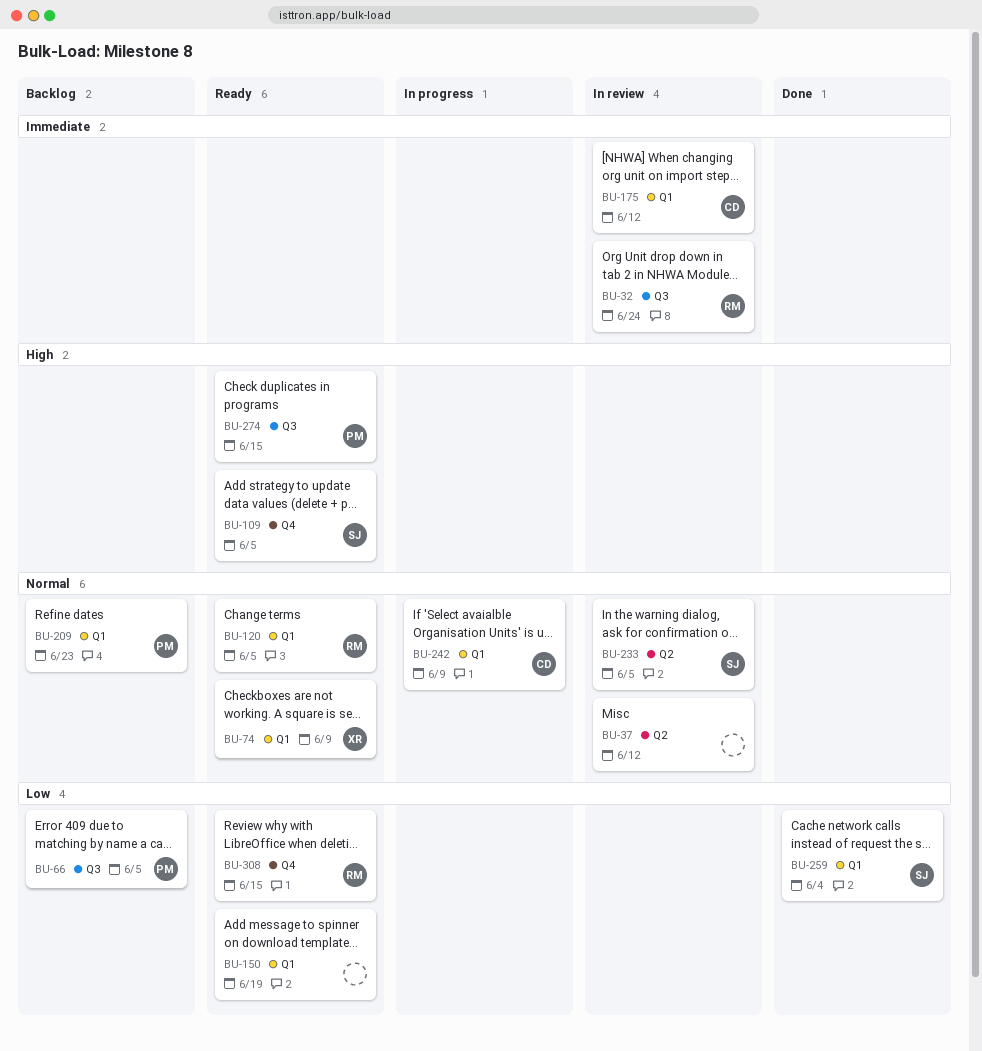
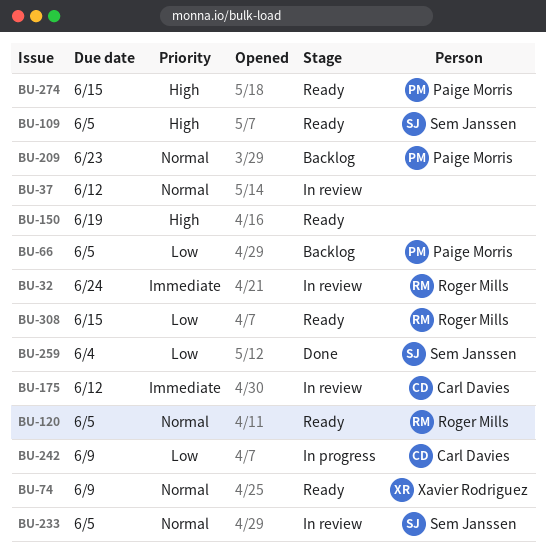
BU-150, priority: Low -> High
BU-242, priority: Normal -> Low

